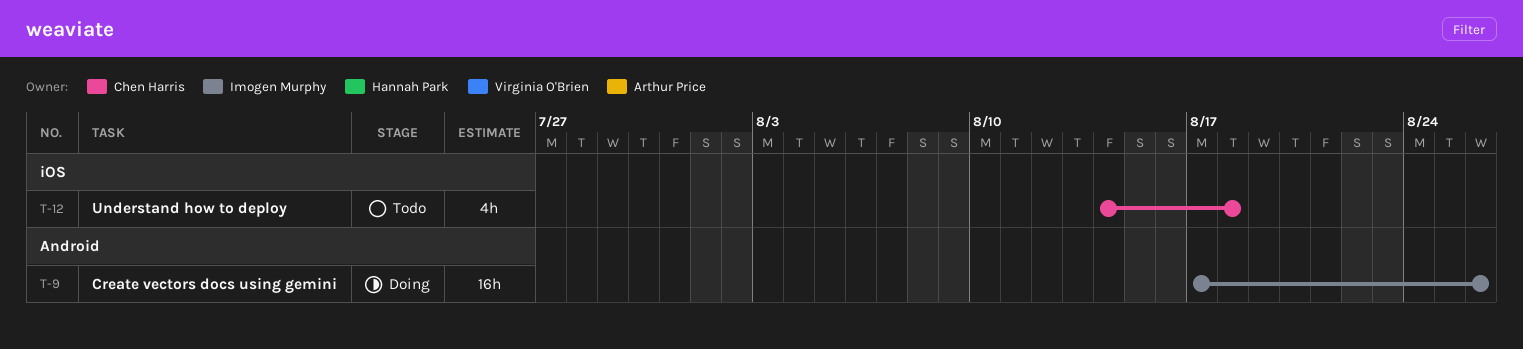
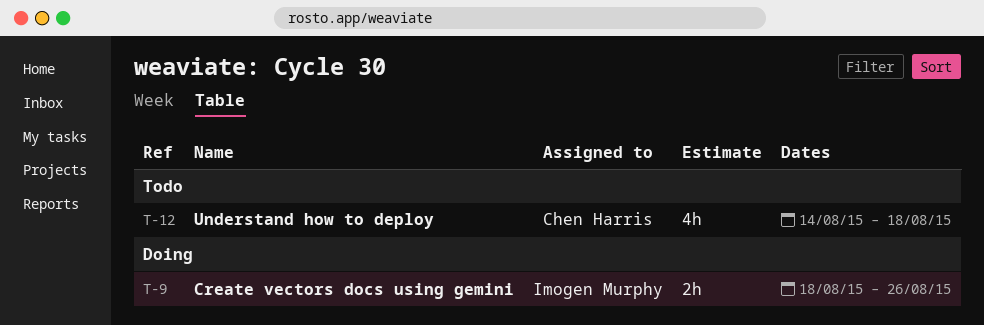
T-9, estimate: 16h -> 2h
T-9, start: Aug 17 -> Aug 18

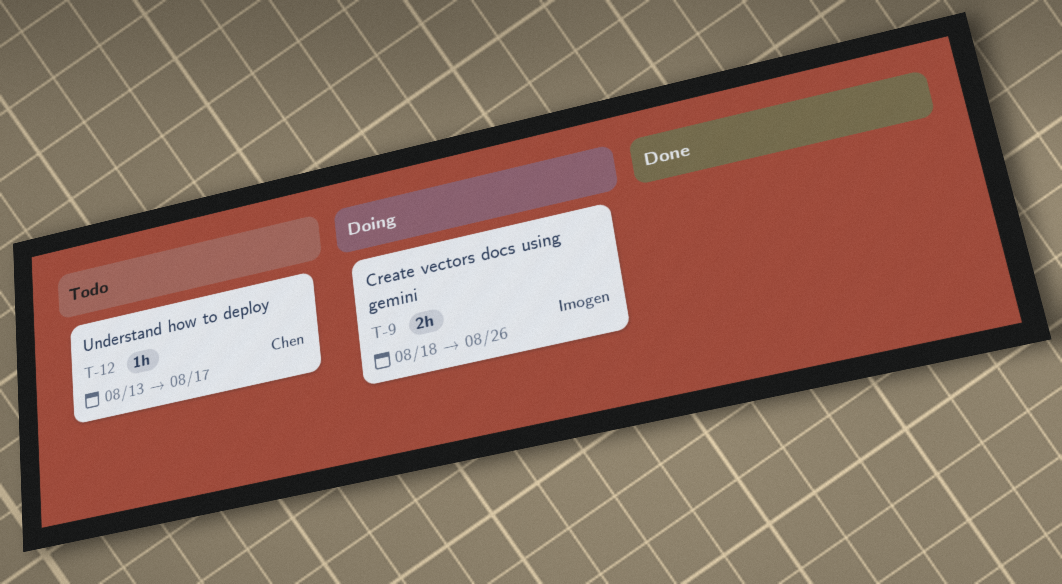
T-12, estimate: 4h -> 1h
T-12, start: Aug 14 -> Aug 13
T-12, due: Aug 18 -> Aug 17

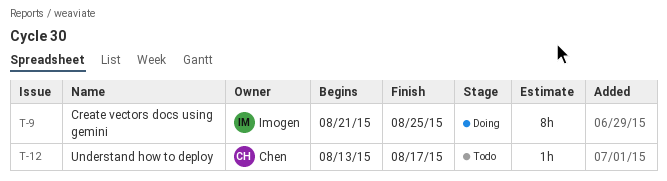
T-9, estimate: 2h -> 8h
T-9, start: Aug 18 -> Aug 21
T-9, due: Aug 26 -> Aug 25

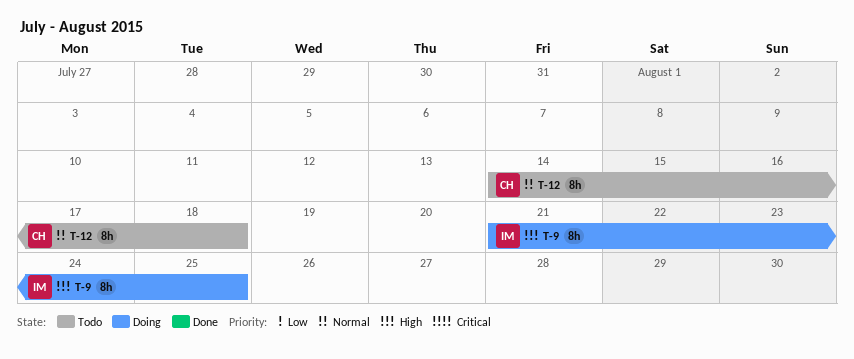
T-12, estimate: 1h -> 8h
T-12, start: Aug 13 -> Aug 14
T-12, due: Aug 17 -> Aug 18

